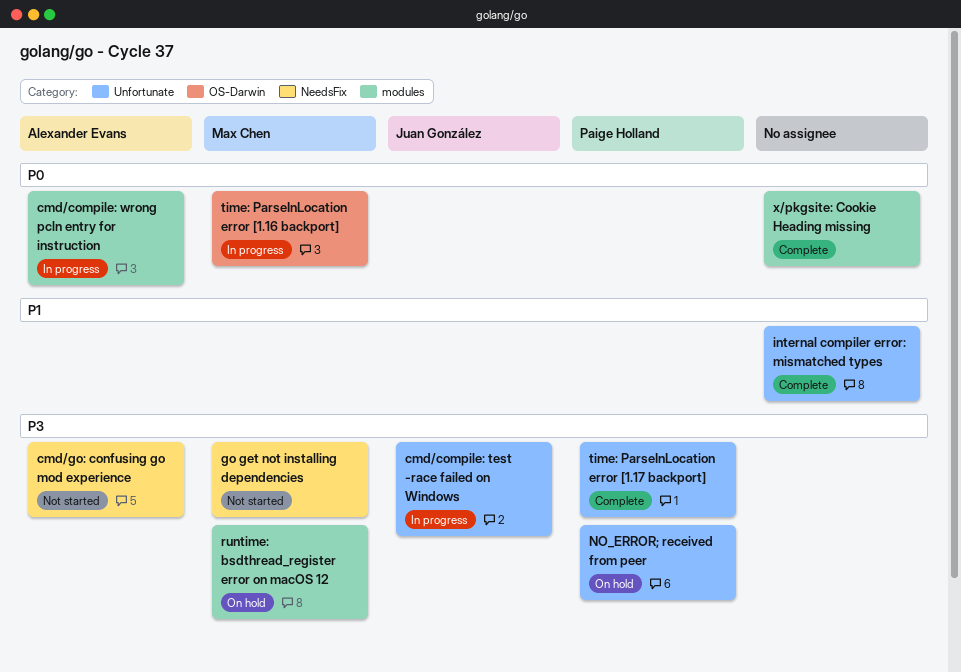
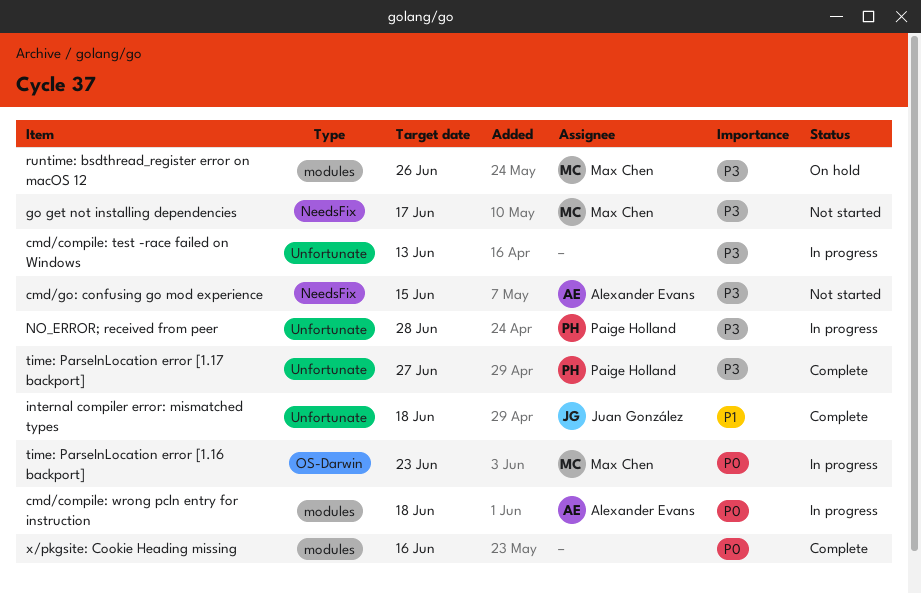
cmd/compile: test -race failed on Windows, owner: Juan González -> none
internal compiler error: mismatched types, owner: none -> Juan González
NO_ERROR; received from peer, status: On hold -> In progress

